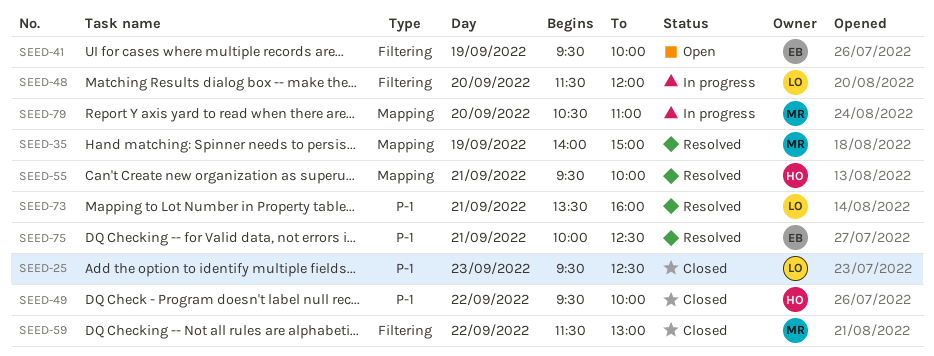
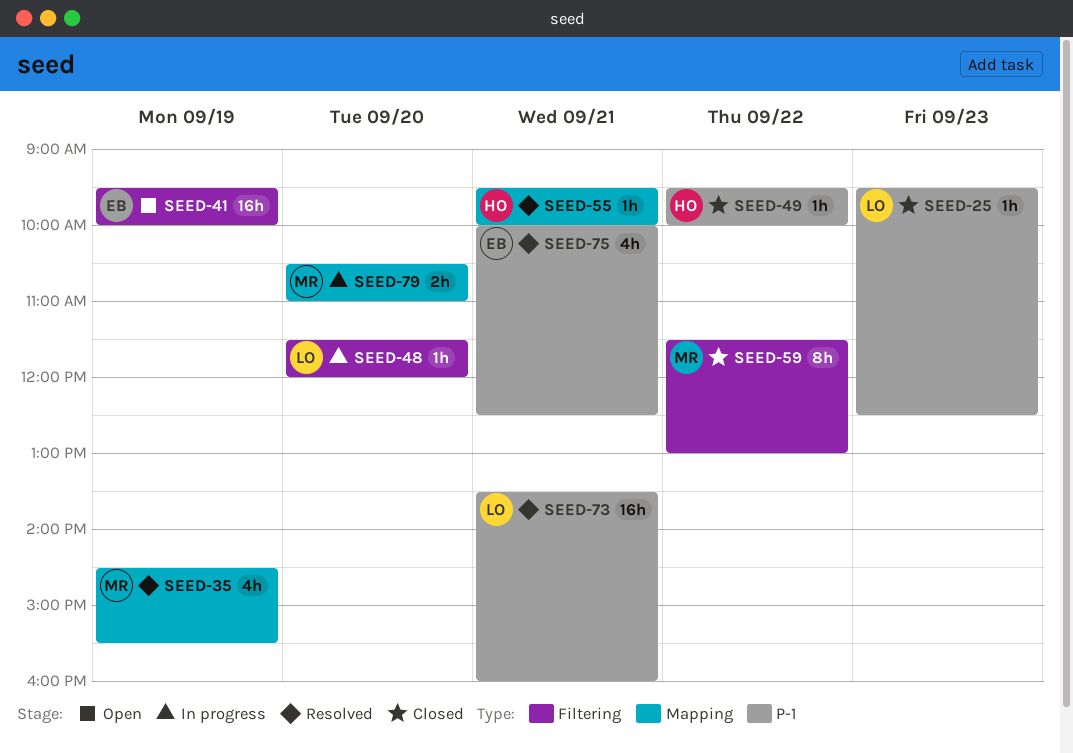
SEED-35, begins: 14:00 -> 14:30
SEED-35, ends: 15:00 -> 15:30

